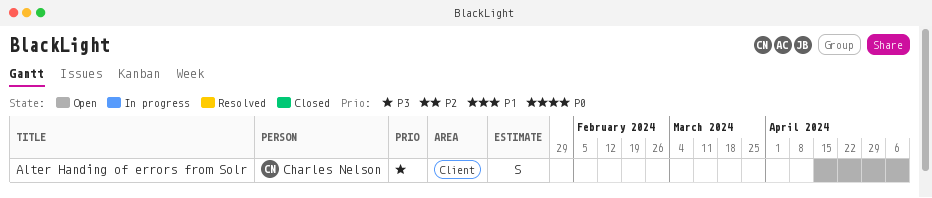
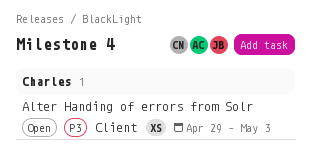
Alter Handing of errors from Solr, estimate: S -> XS
Alter Handing of errors from Solr, start: Apr 15 -> Apr 29
Alter Handing of errors from Solr, due: May 10 -> May 3

